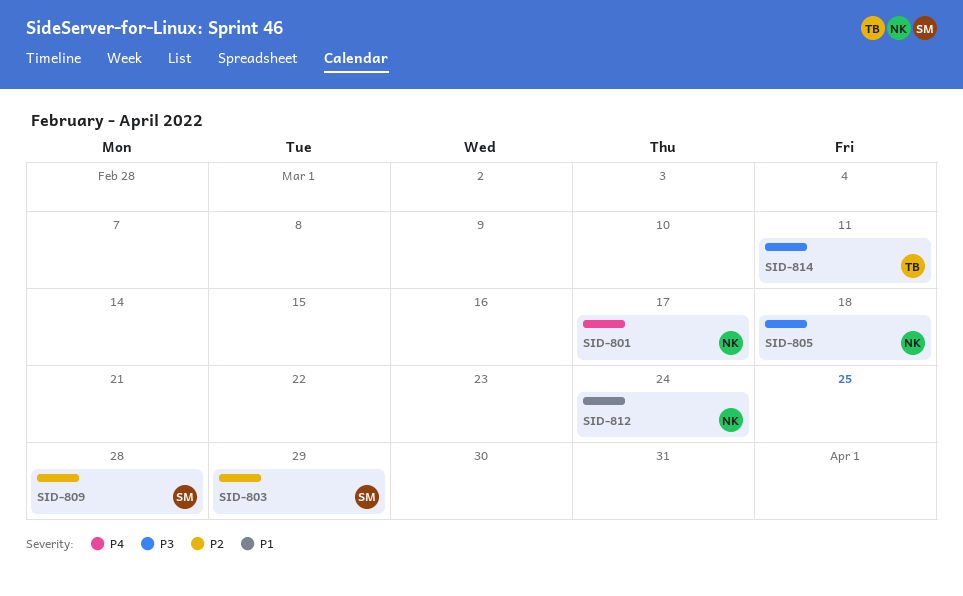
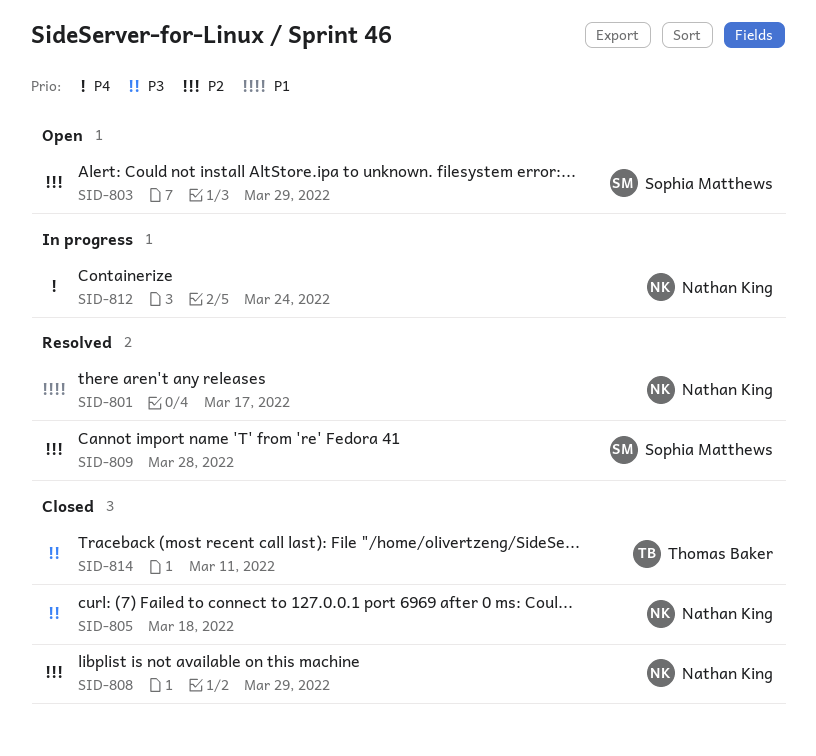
SID-801, priority: P4 -> P1
SID-808: none -> present
SID-812, priority: P1 -> P4

